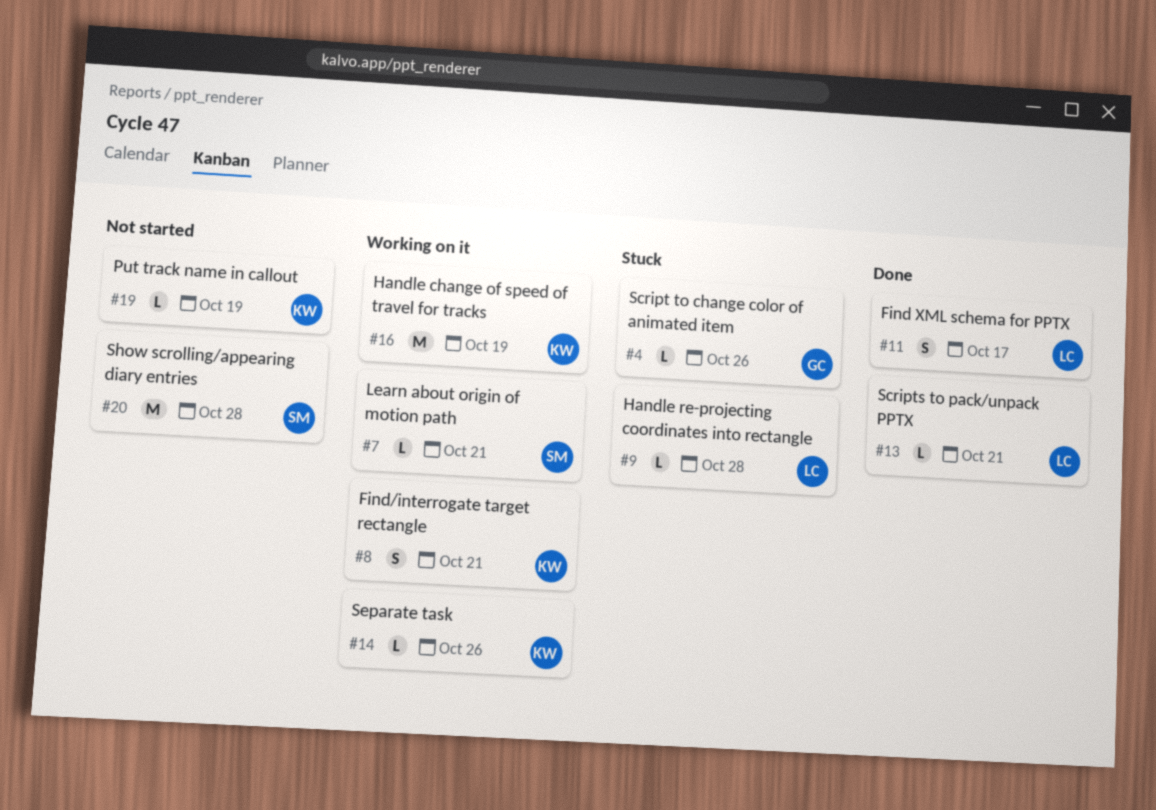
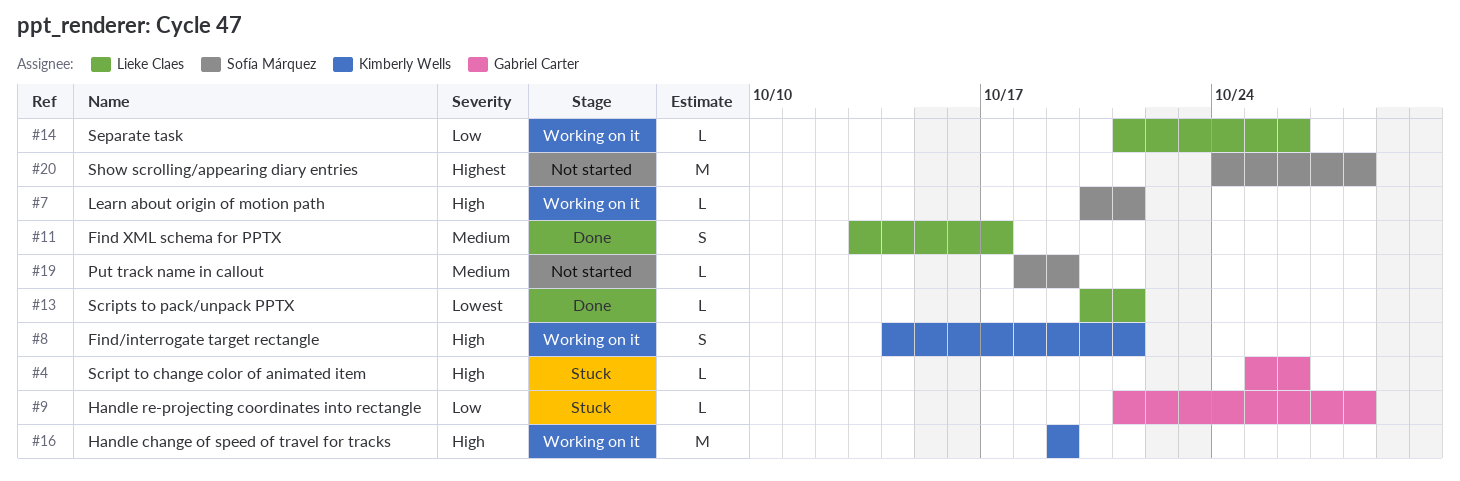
#9, owner: Lieke Claes -> Gabriel Carter
#14, owner: Kimberly Wells -> Lieke Claes
#19, owner: Kimberly Wells -> Sofía Márquez

